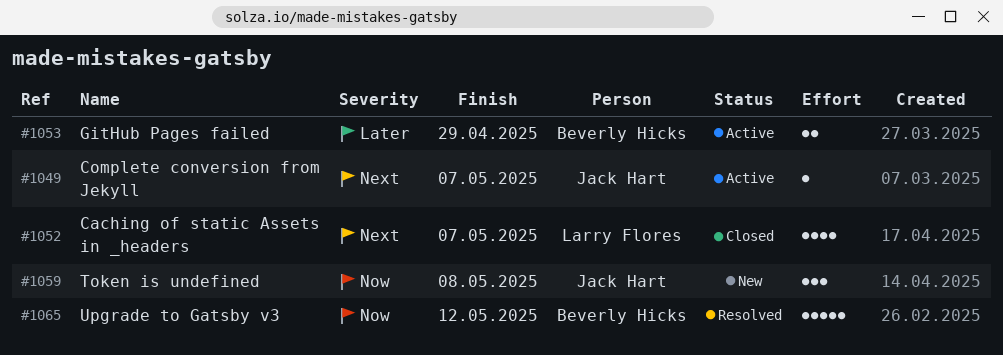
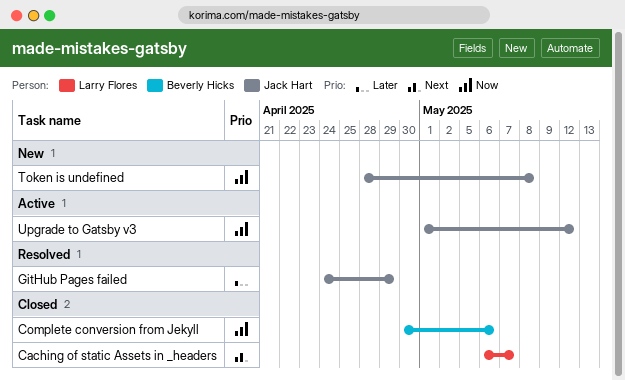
Complete conversion from Jekyll, status: Active -> Closed
Complete conversion from Jekyll, owner: Jack Hart -> Beverly Hicks
Complete conversion from Jekyll, priority: Next -> Now
Complete conversion from Jekyll, due: May 7 -> May 6
GitHub Pages failed, status: Active -> Resolved
GitHub Pages failed, owner: Beverly Hicks -> Jack Hart
Upgrade to Gatsby v3, status: Resolved -> Active
Upgrade to Gatsby v3, owner: Beverly Hicks -> Jack Hart

